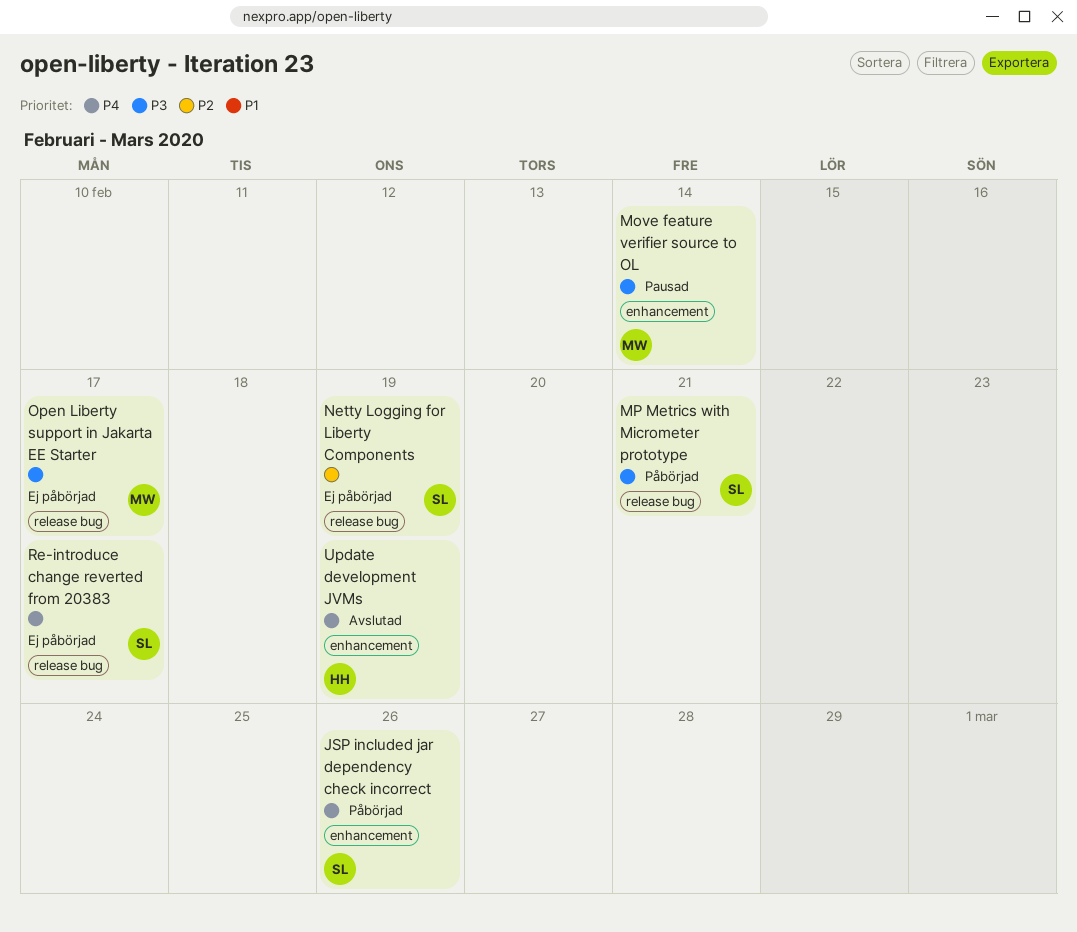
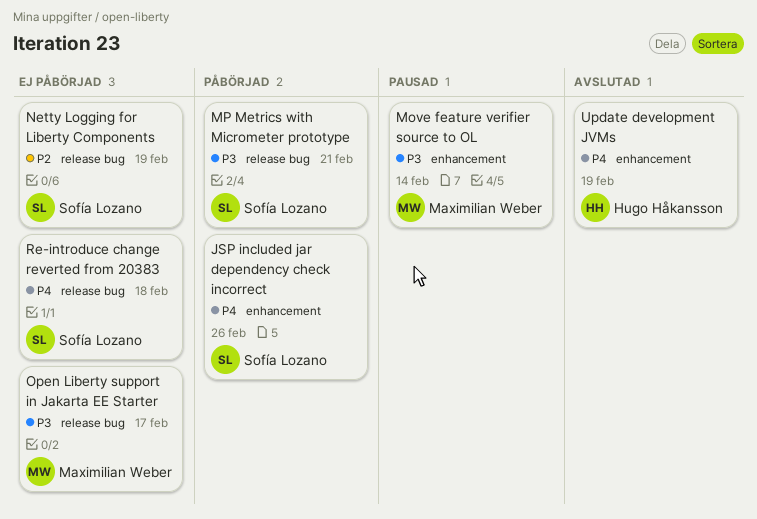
Re-introduce change reverted from 20383, due: Feb 17 -> Feb 18

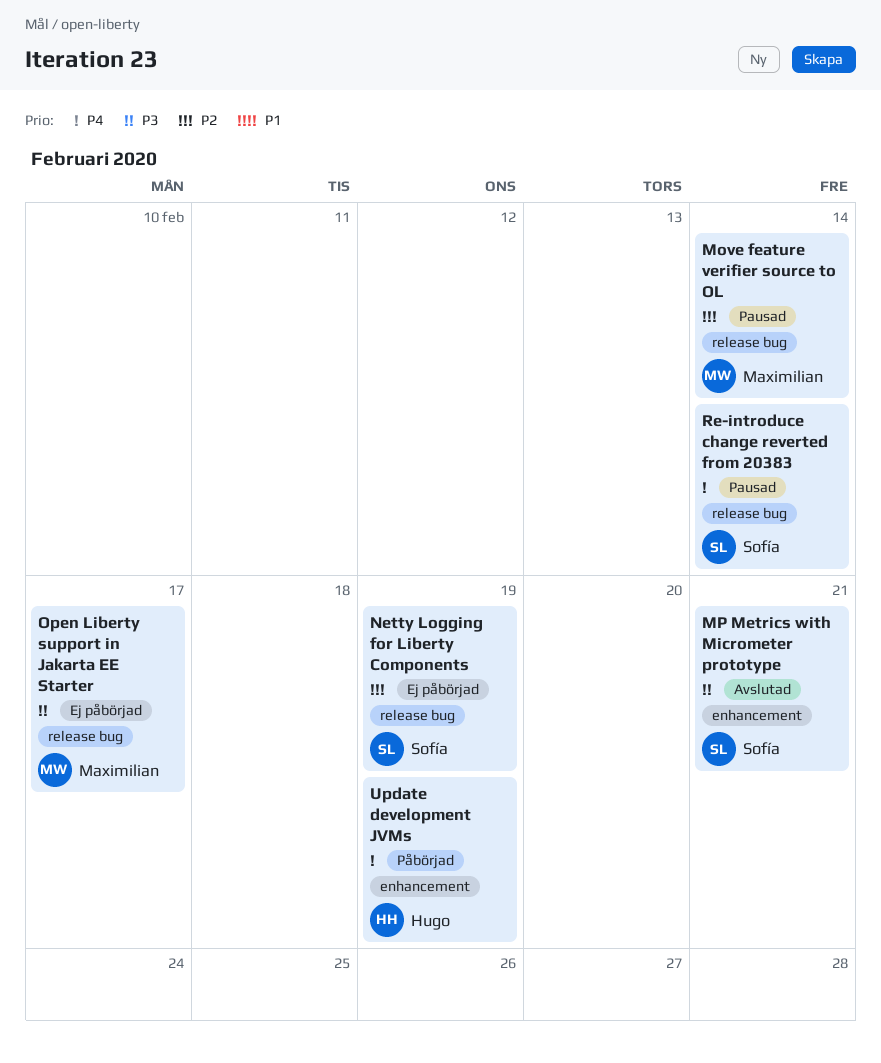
JSP included jar dependency check incorrect: present -> none
Move feature verifier source to OL, priority: P3 -> P2
Move feature verifier source to OL, label: enhancement -> release bug
MP Metrics with Micrometer prototype, status: Påbörjad -> Avslutad
MP Metrics with Micrometer prototype, label: release bug -> enhancement
Re-introduce change reverted from 20383, status: Ej påbörjad -> Pausad
Re-introduce change reverted from 20383, due: Feb 18 -> Feb 14
Update development JVMs, status: Avslutad -> Påbörjad

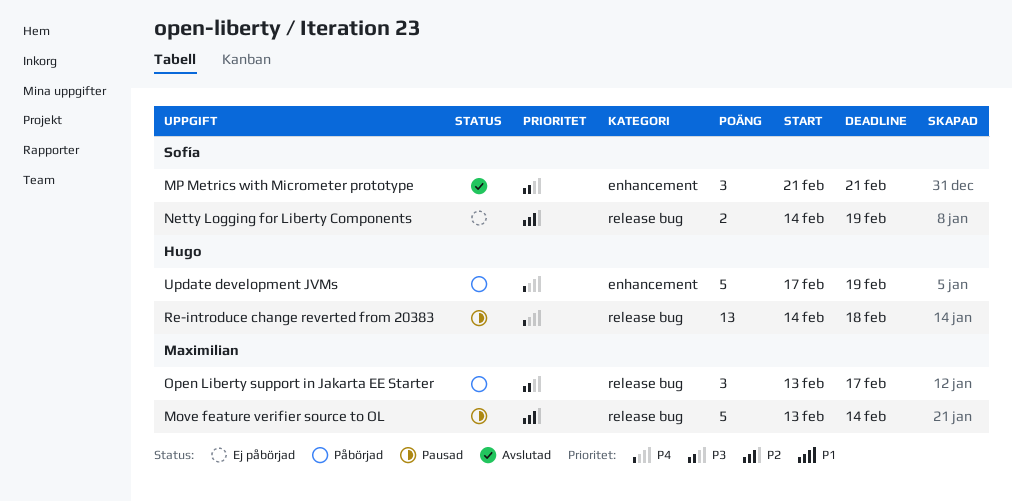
Open Liberty support in Jakarta EE Starter, status: Ej påbörjad -> Påbörjad
Re-introduce change reverted from 20383, owner: Sofía -> Hugo
Re-introduce change reverted from 20383, due: Feb 14 -> Feb 18

